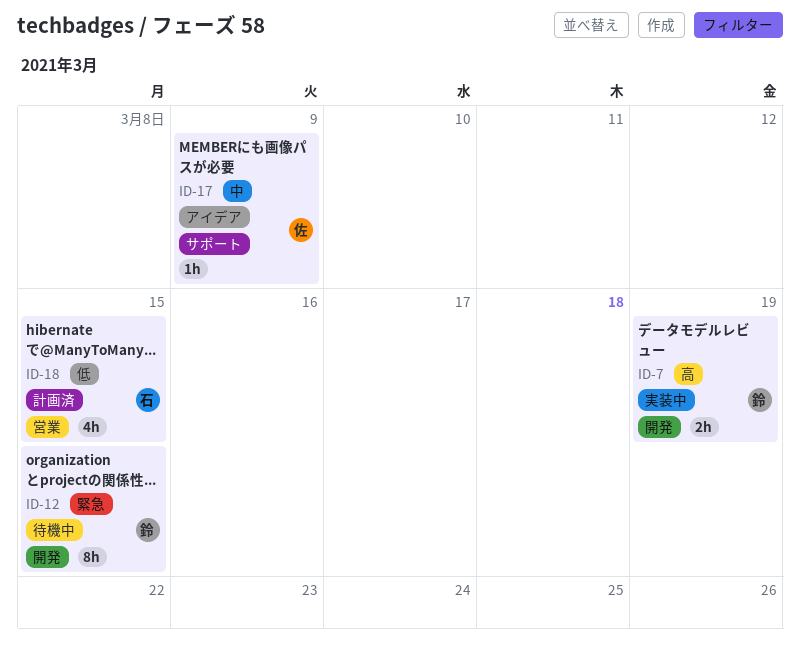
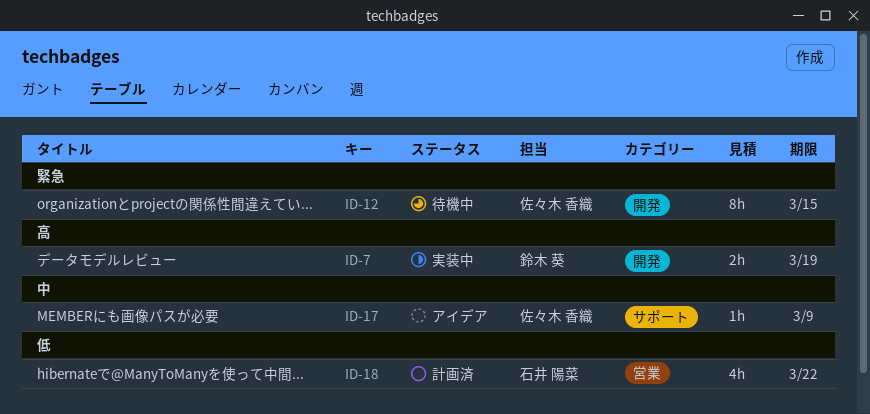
ID-12, owner: 鈴木 葵 -> 佐々木 香織
ID-18, due: Mar 15 -> Mar 22

